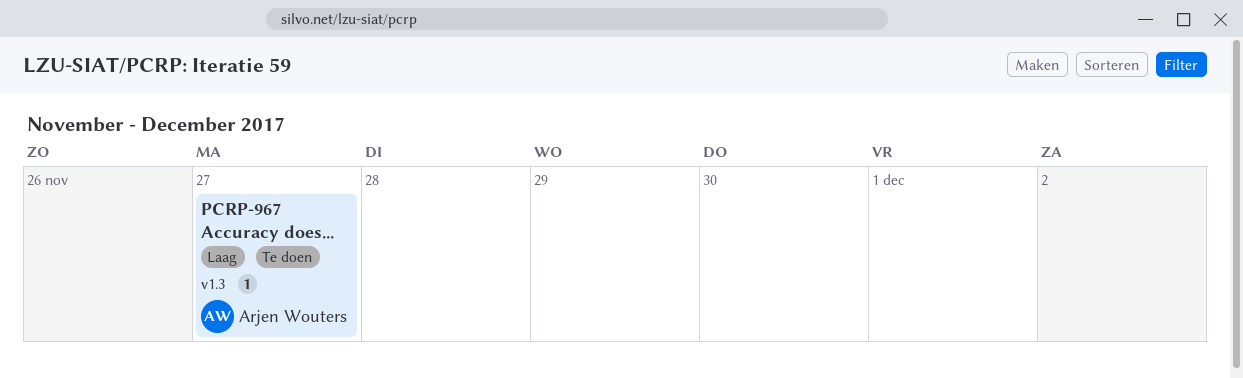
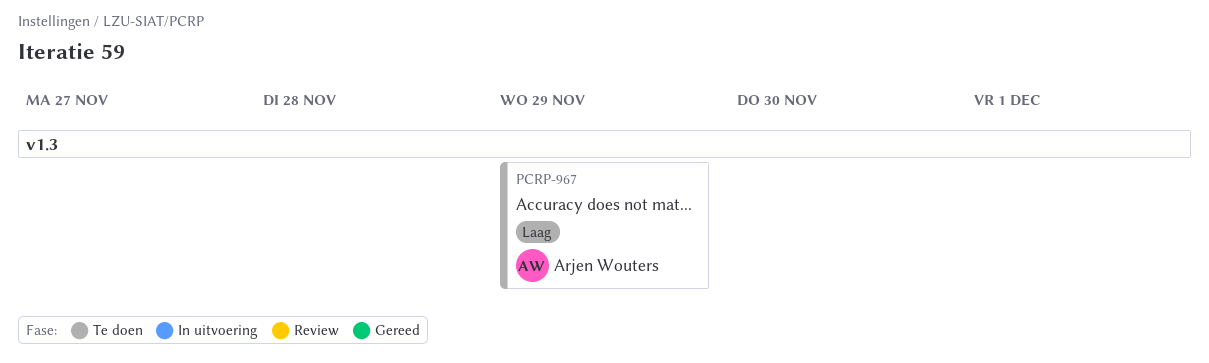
PCRP-967, due: Nov 27 -> Nov 29

